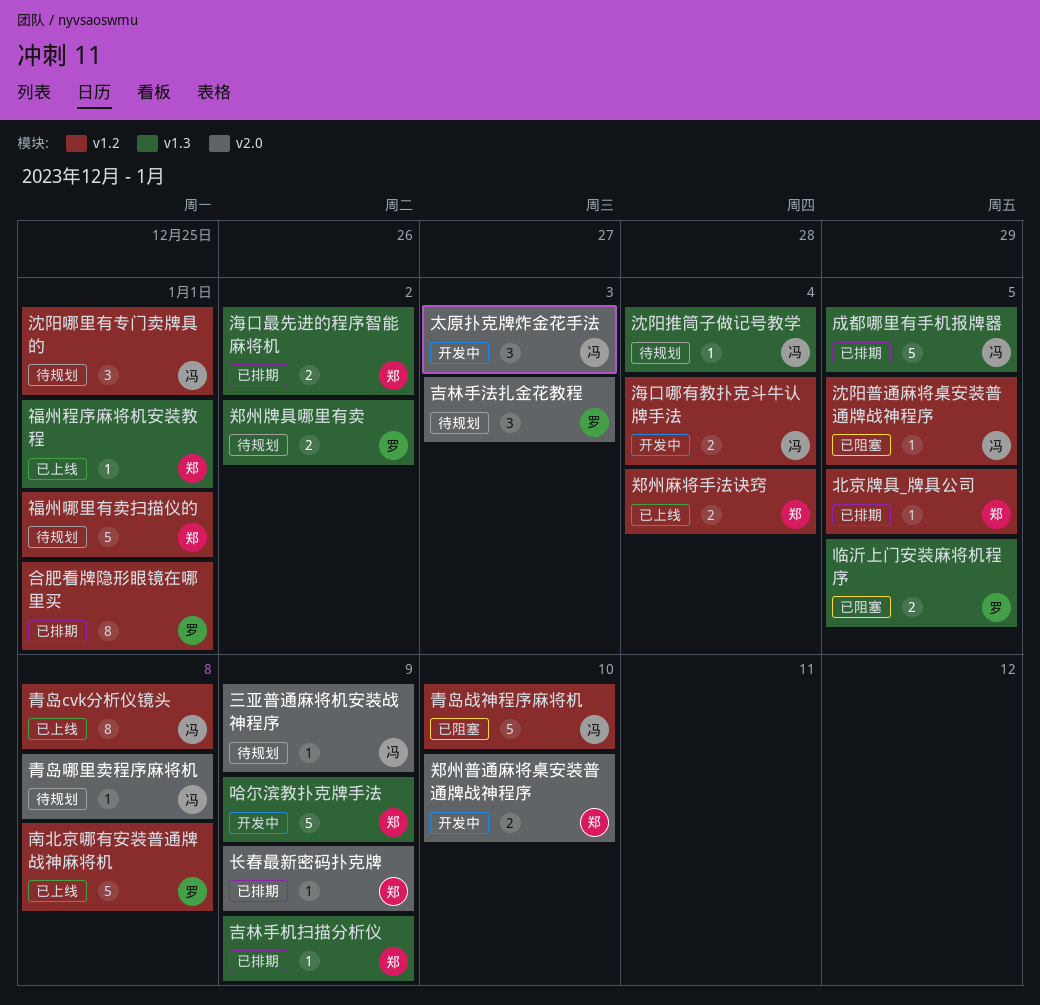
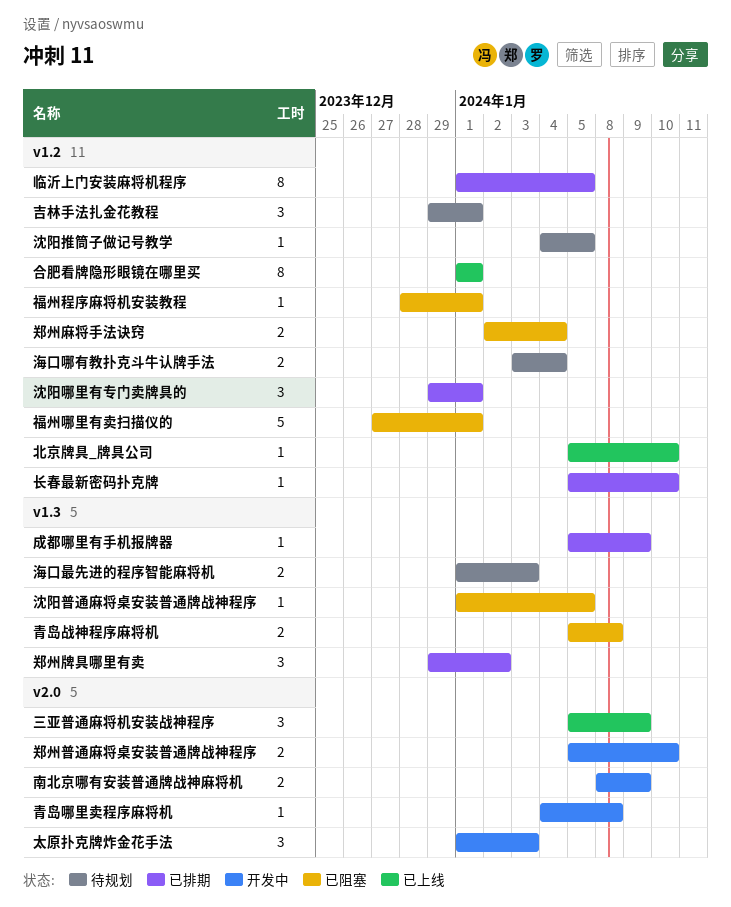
三亚普通麻将机安装战神程序, status: 待规划 -> 已上线
三亚普通麻将机安装战神程序, estimate: 1 -> 3
临沂上门安装麻将机程序, status: 已阻塞 -> 已排期
临沂上门安装麻将机程序, label: v1.3 -> v1.2
临沂上门安装麻将机程序, estimate: 2 -> 8
北京牌具_牌具公司, status: 已排期 -> 已上线
北京牌具_牌具公司, due: Jan 5 -> Jan 10
南北京哪有安装普通牌战神麻将机, status: 已上线 -> 开发中
南北京哪有安装普通牌战神麻将机, label: v1.2 -> v2.0
南北京哪有安装普通牌战神麻将机, estimate: 5 -> 2
南北京哪有安装普通牌战神麻将机, due: Jan 8 -> Jan 9
合肥看牌隐形眼镜在哪里买, status: 已排期 -> 已上线
吉林手机扫描分析仪: present -> none
吉林手法扎金花教程, label: v2.0 -> v1.2
吉林手法扎金花教程, due: Jan 3 -> Jan 1
哈尔滨教扑克牌手法: present -> none
成都哪里有手机报牌器, estimate: 5 -> 1
成都哪里有手机报牌器, due: Jan 5 -> Jan 9
沈阳哪里有专门卖牌具的, status: 待规划 -> 已排期
沈阳推筒子做记号教学, label: v1.3 -> v1.2
沈阳推筒子做记号教学, due: Jan 4 -> Jan 5
沈阳普通麻将桌安装普通牌战神程序, label: v1.2 -> v1.3
海口哪有教扑克斗牛认牌手法, status: 开发中 -> 待规划
海口最先进的程序智能麻将机, status: 已排期 -> 待规划
海口最先进的程序智能麻将机, due: Jan 2 -> Jan 3
福州哪里有卖扫描仪的, status: 待规划 -> 已阻塞
福州程序麻将机安装教程, status: 已上线 -> 已阻塞
福州程序麻将机安装教程, label: v1.3 -> v1.2
郑州牌具哪里有卖, status: 待规划 -> 已排期
郑州牌具哪里有卖, estimate: 2 -> 3
郑州麻将手法诀窍, status: 已上线 -> 已阻塞
长春最新密码扑克牌, label: v2.0 -> v1.2
长春最新密码扑克牌, due: Jan 9 -> Jan 10
青岛cvk分析仪镜头: present -> none
青岛哪里卖程序麻将机, status: 待规划 -> 开发中
青岛战神程序麻将机, label: v1.2 -> v1.3
青岛战神程序麻将机, estimate: 5 -> 2
青岛战神程序麻将机, due: Jan 10 -> Jan 8

